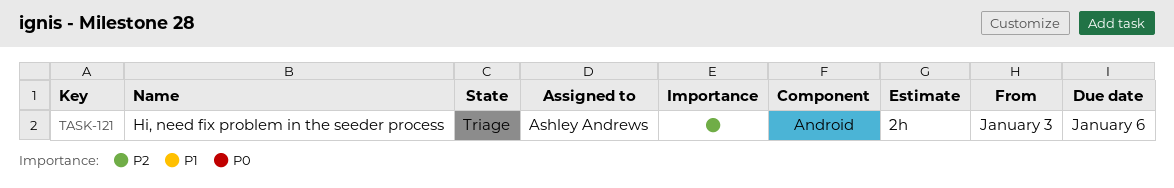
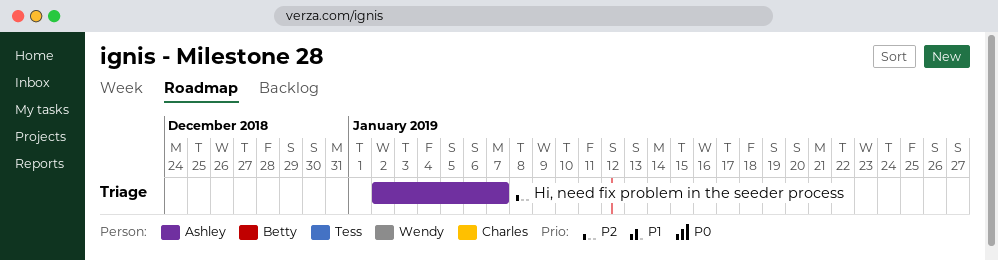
Hi, need fix problem in the seeder process, start: Jan 3 -> Jan 2
Hi, need fix problem in the seeder process, due: Jan 6 -> Jan 7

